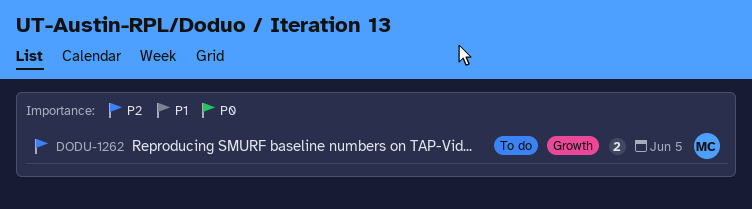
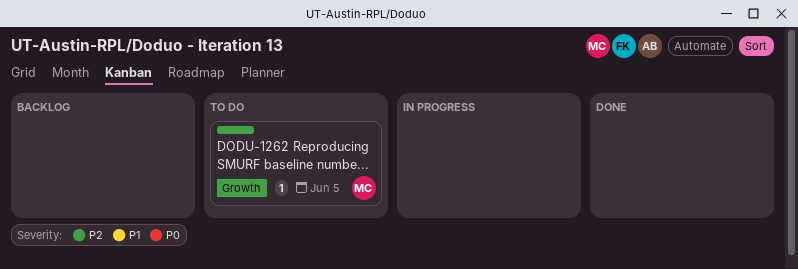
DODU-1262, estimate: 2 -> 1

